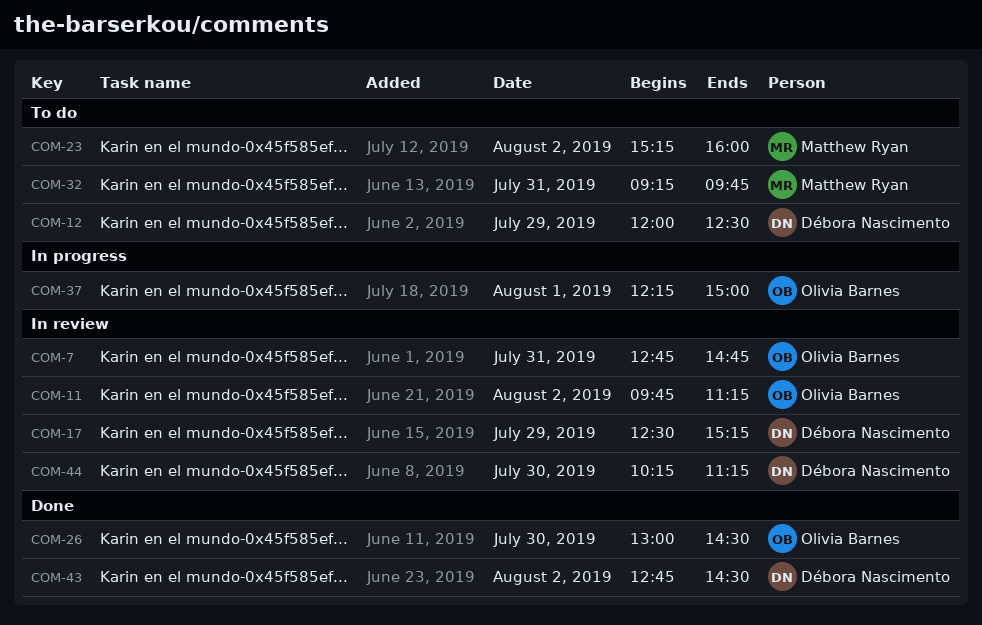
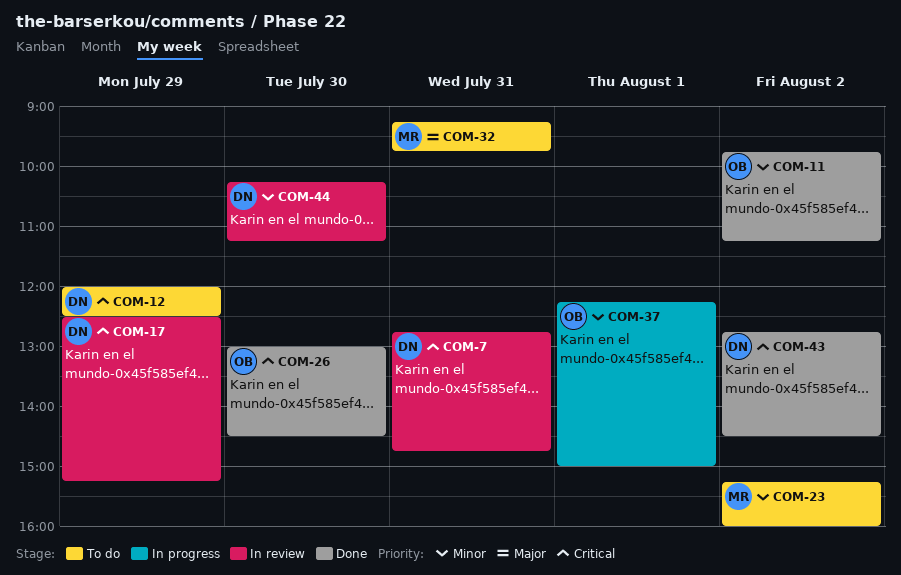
COM-7, owner: Olivia Barnes -> Débora Nascimento
COM-11, status: In review -> Done

